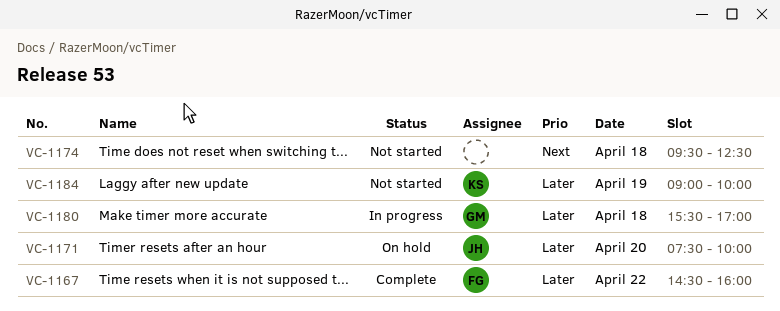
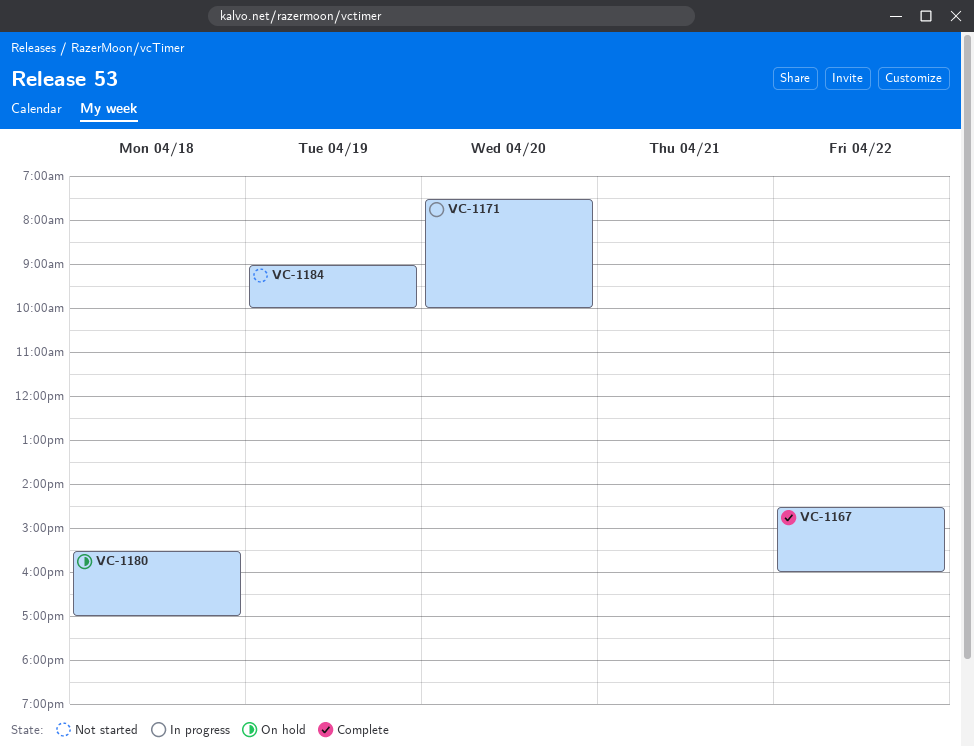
VC-1171, status: On hold -> In progress
VC-1174: present -> none
VC-1180, status: In progress -> On hold

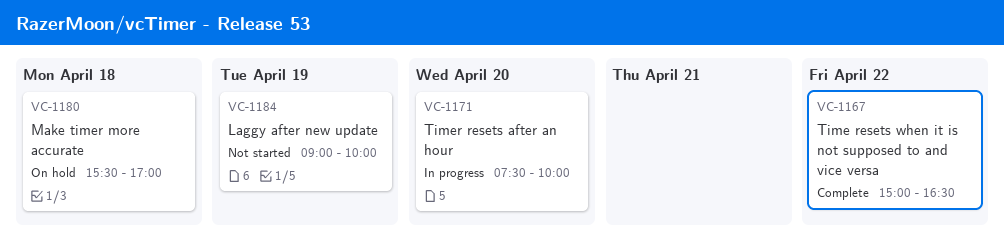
VC-1167, begins: 14:30 -> 15:00
VC-1167, ends: 16:00 -> 16:30

